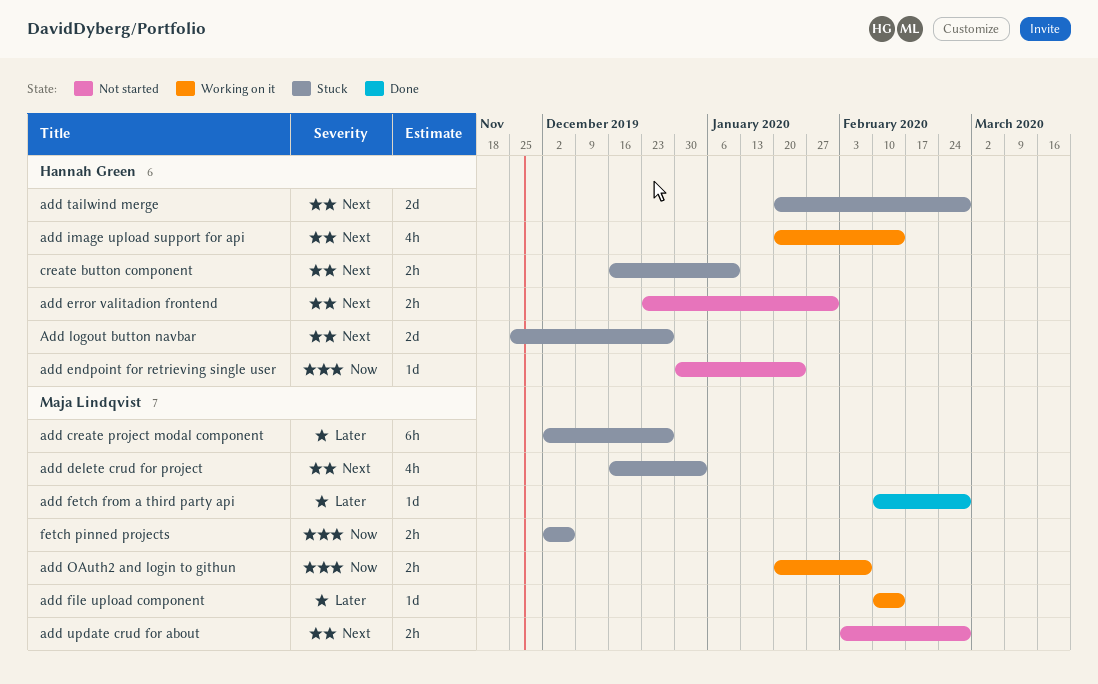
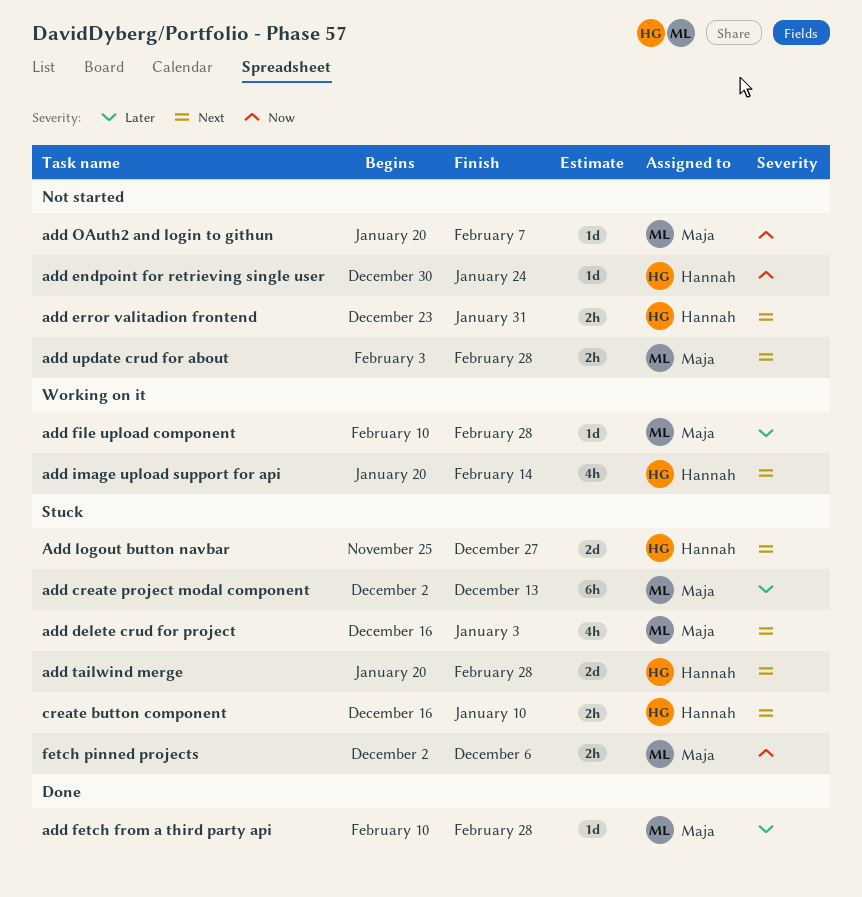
add create project modal component, due: Dec 27 -> Dec 13
add file upload component, due: Feb 14 -> Feb 28
add OAuth2 and login to githun, status: Working on it -> Not started
add OAuth2 and login to githun, estimate: 2h -> 1d

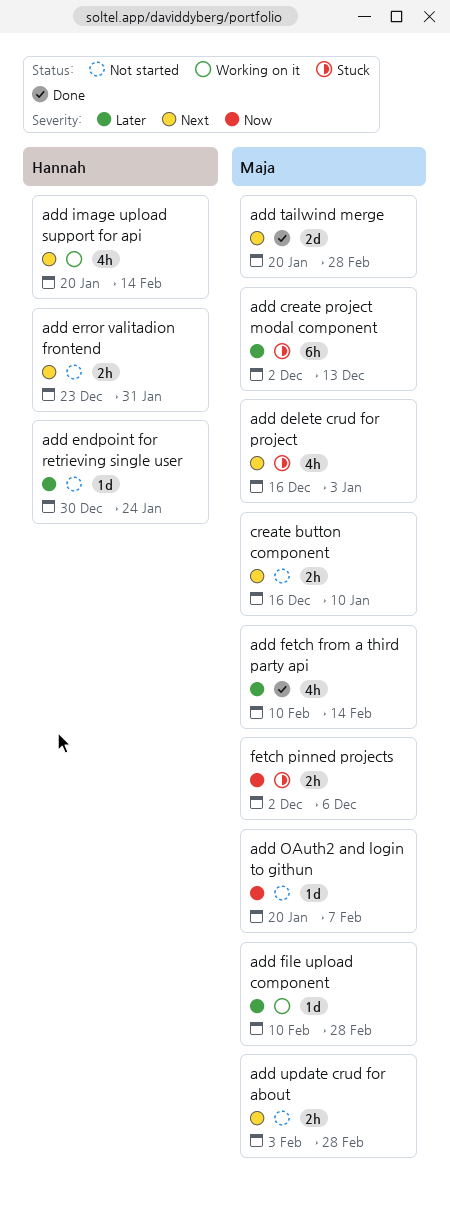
add endpoint for retrieving single user, priority: Now -> Later
add fetch from a third party api, estimate: 1d -> 4h
add fetch from a third party api, due: Feb 28 -> Feb 14
Add logout button navbar: present -> none
add tailwind merge, status: Stuck -> Done
add tailwind merge, owner: Hannah -> Maja
create button component, status: Stuck -> Not started
create button component, owner: Hannah -> Maja

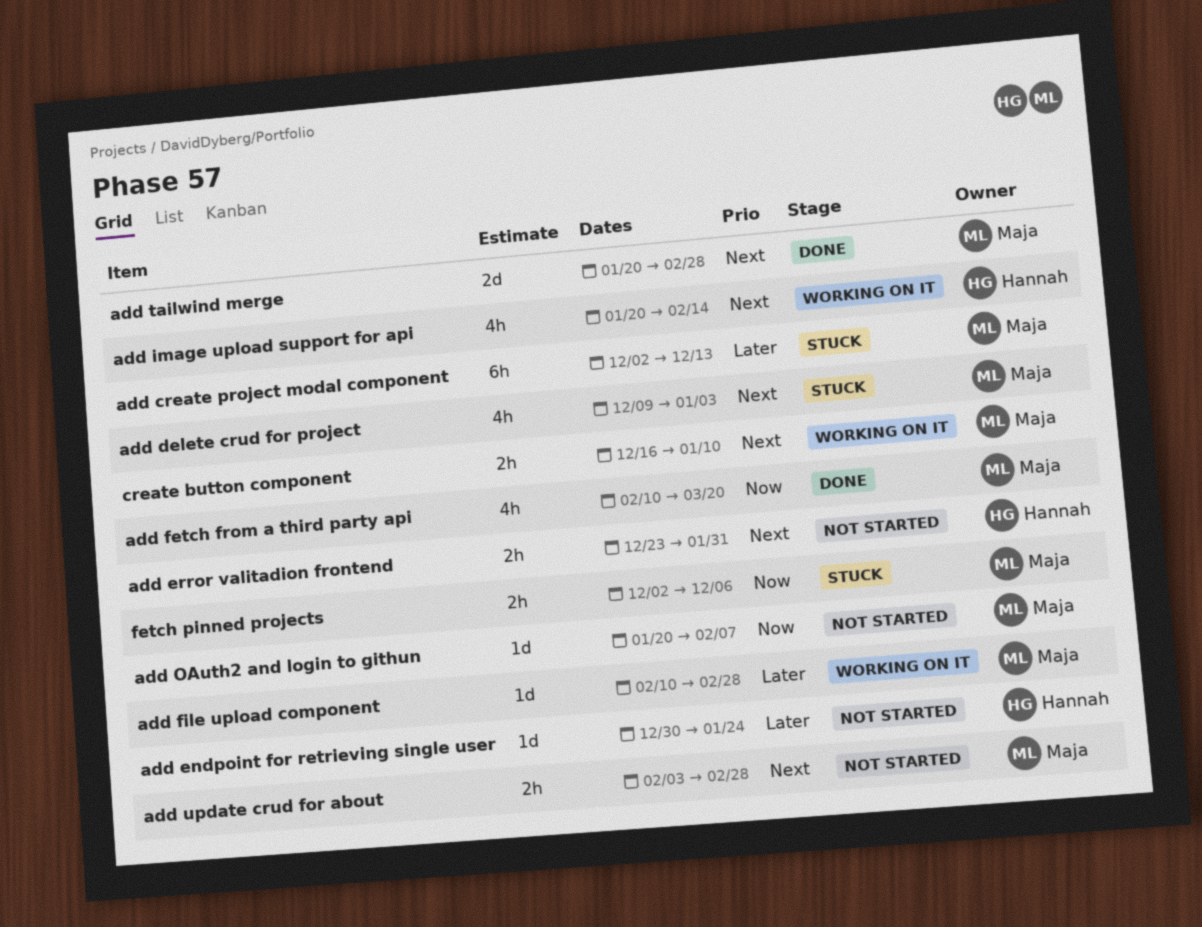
add delete crud for project, start: Dec 16 -> Dec 9
add fetch from a third party api, priority: Later -> Now
add fetch from a third party api, due: Feb 14 -> Mar 20
create button component, status: Not started -> Working on it

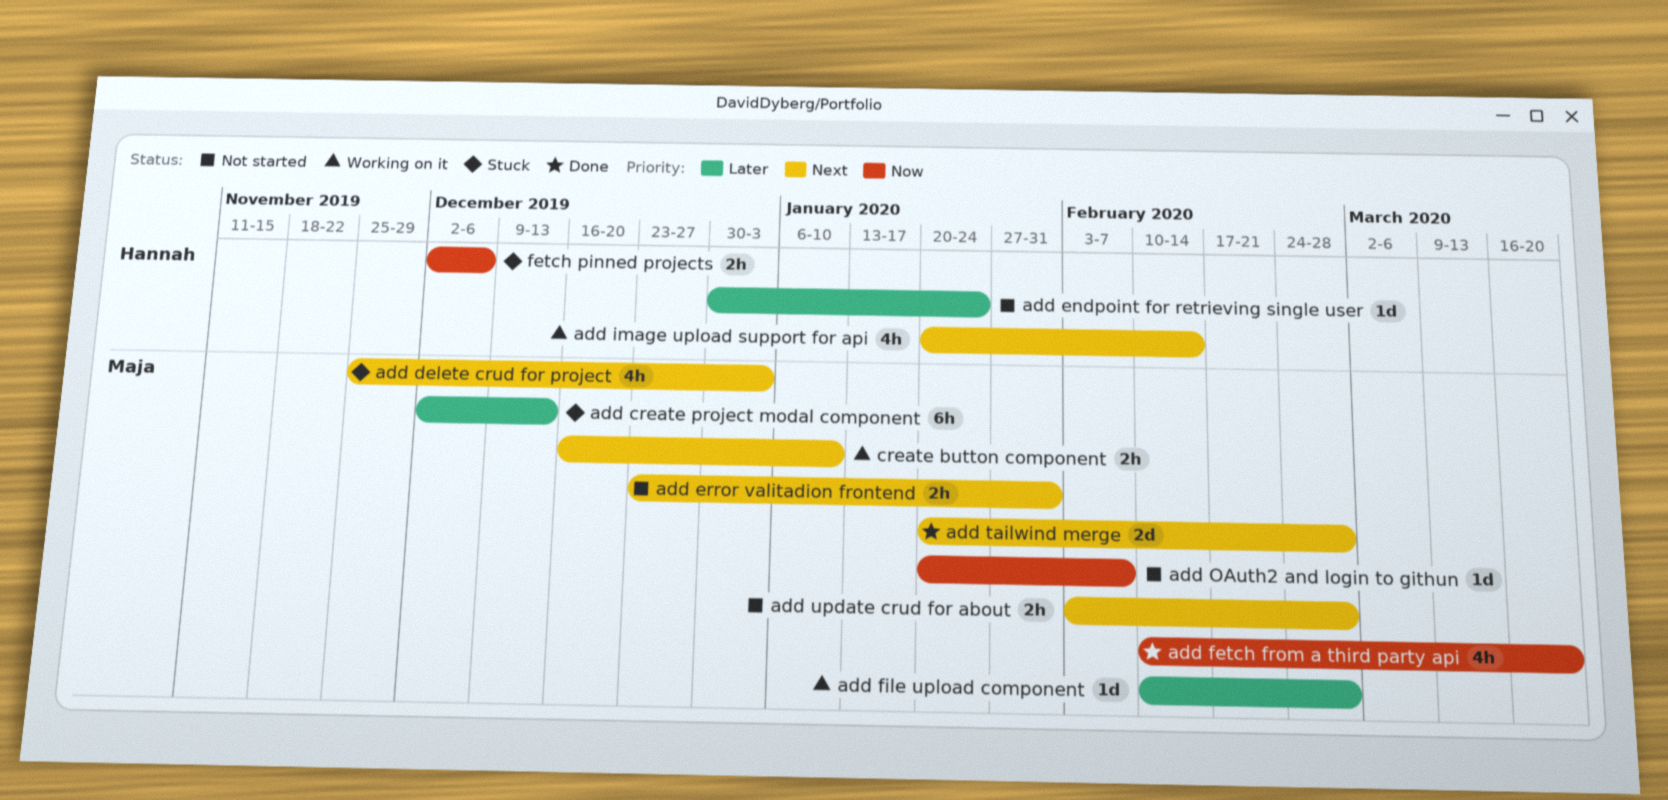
add delete crud for project, start: Dec 9 -> Nov 25
add error valitadion frontend, owner: Hannah -> Maja
fetch pinned projects, owner: Maja -> Hannah

